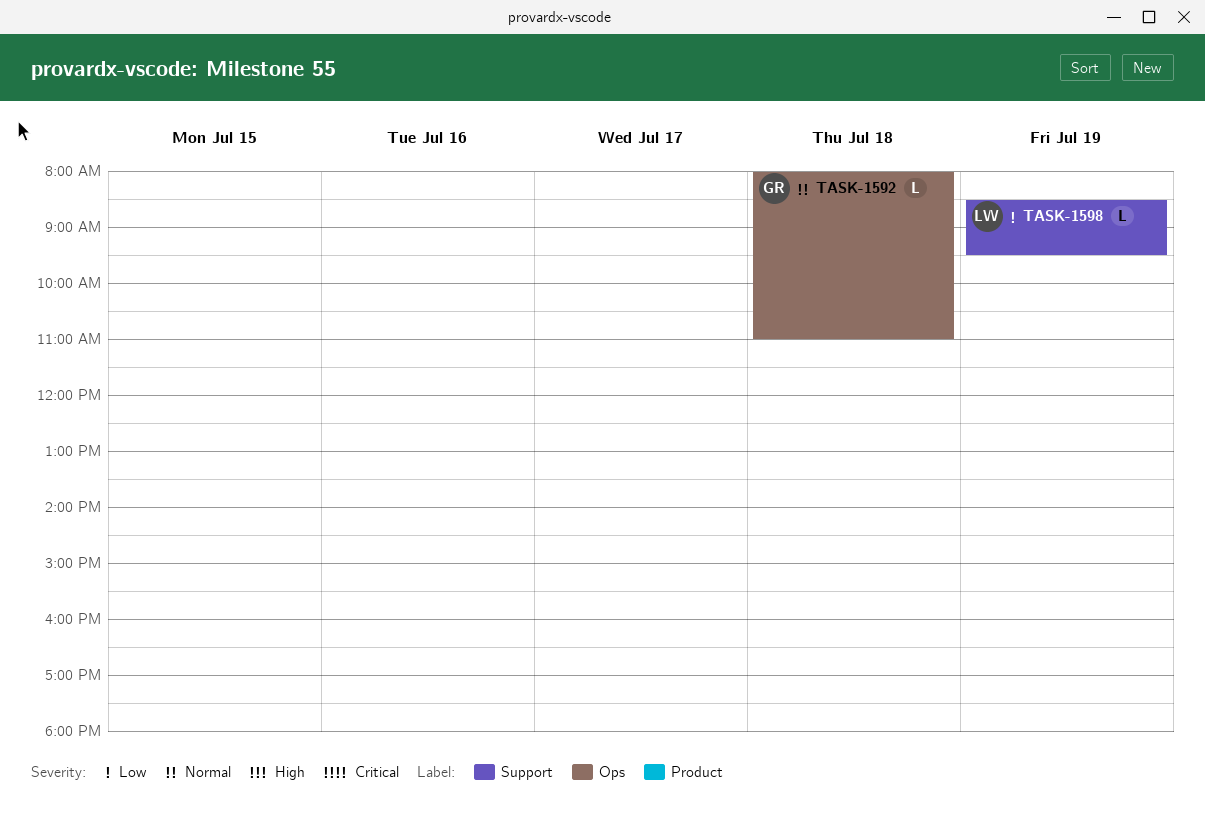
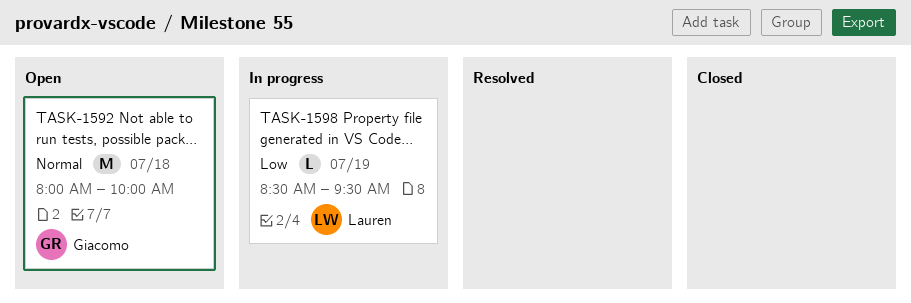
TASK-1592, estimate: L -> M
TASK-1592, ends: 11:00 -> 10:00

